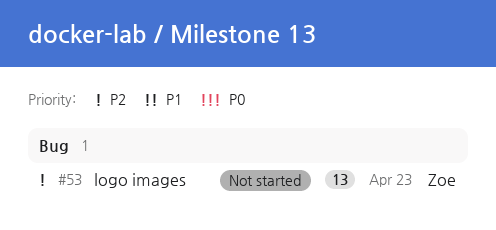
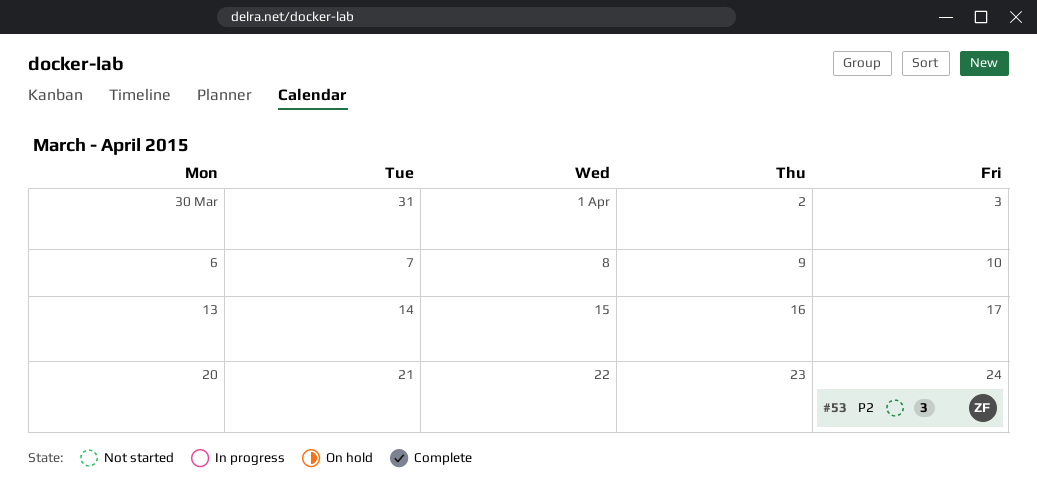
#53, estimate: 13 -> 3
#53, due: Apr 23 -> Apr 24

